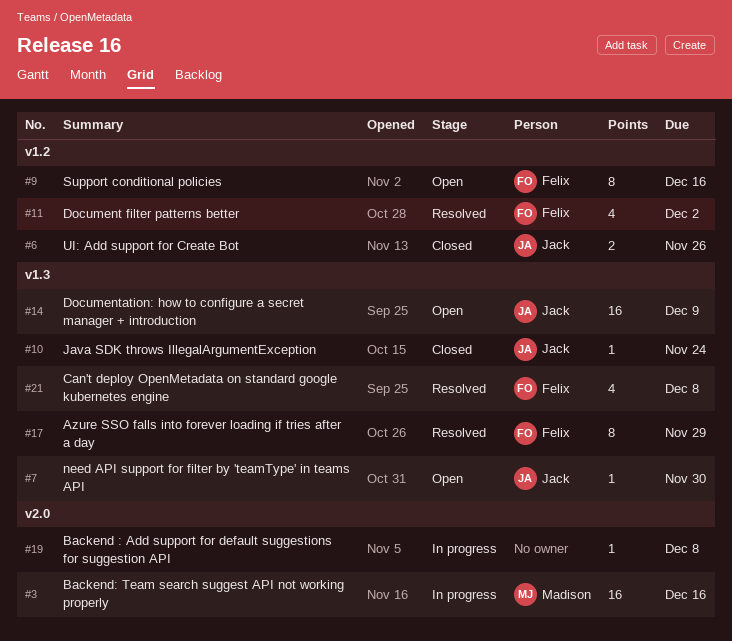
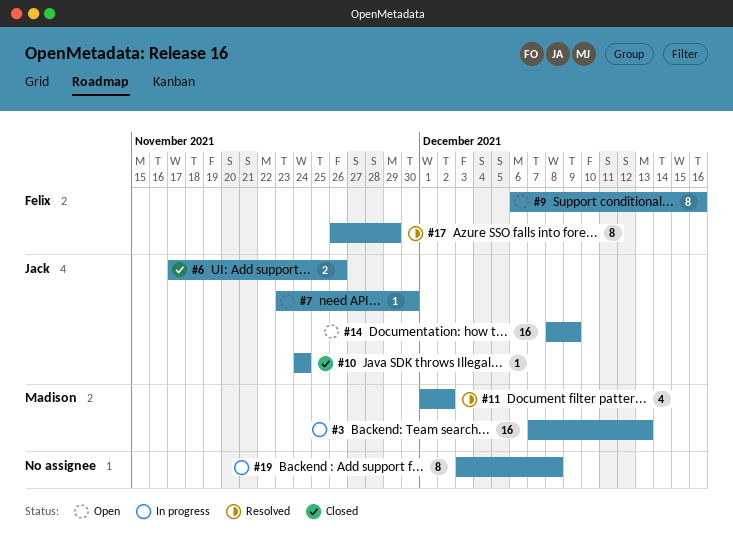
#3, due: Dec 16 -> Dec 13
#11, owner: Felix -> Madison
#19, estimate: 1 -> 8
#21: present -> none

